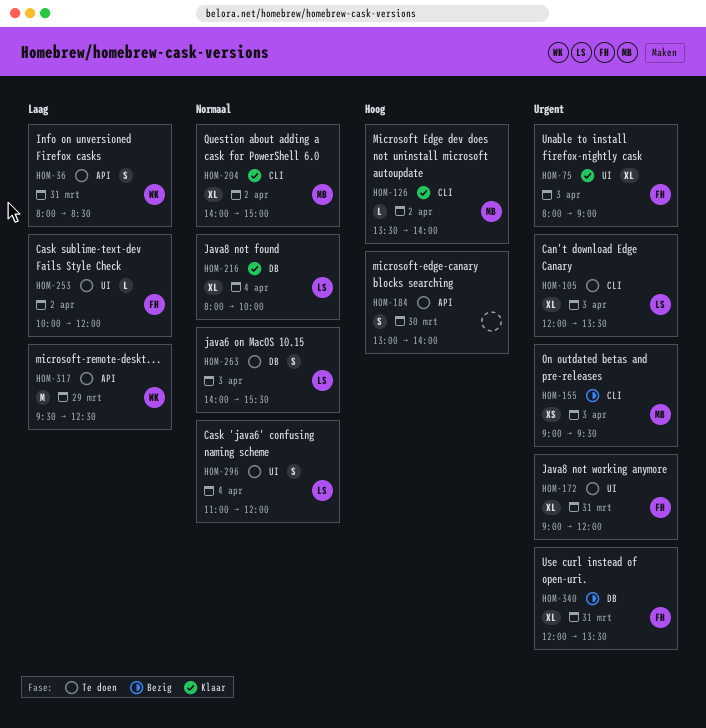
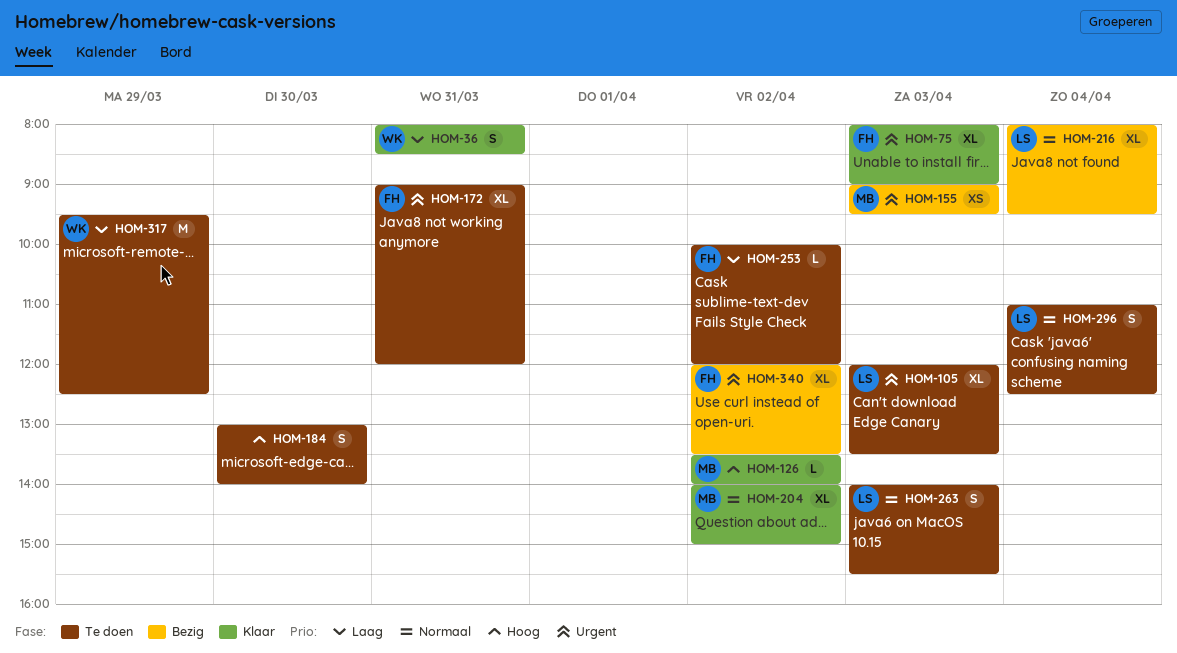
HOM-36, status: Te doen -> Klaar
HOM-216, status: Klaar -> Bezig
HOM-216, ends: 10:00 -> 09:30
HOM-296, ends: 12:00 -> 12:30
HOM-340, day: Mar 31 -> Apr 2

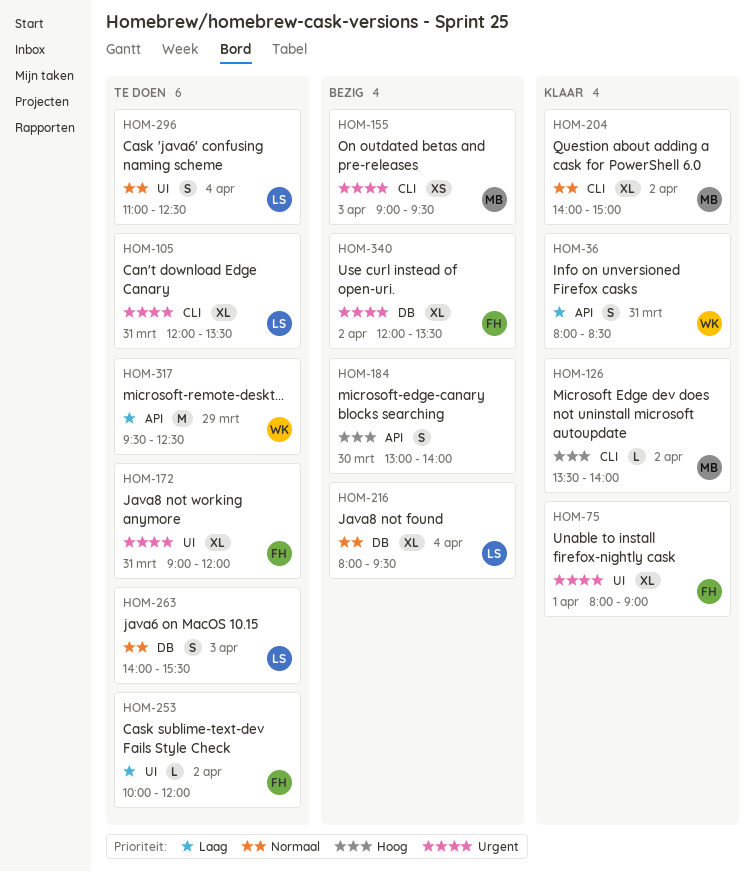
HOM-75, day: Apr 3 -> Apr 1
HOM-105, day: Apr 3 -> Mar 31
HOM-184, status: Te doen -> Bezig

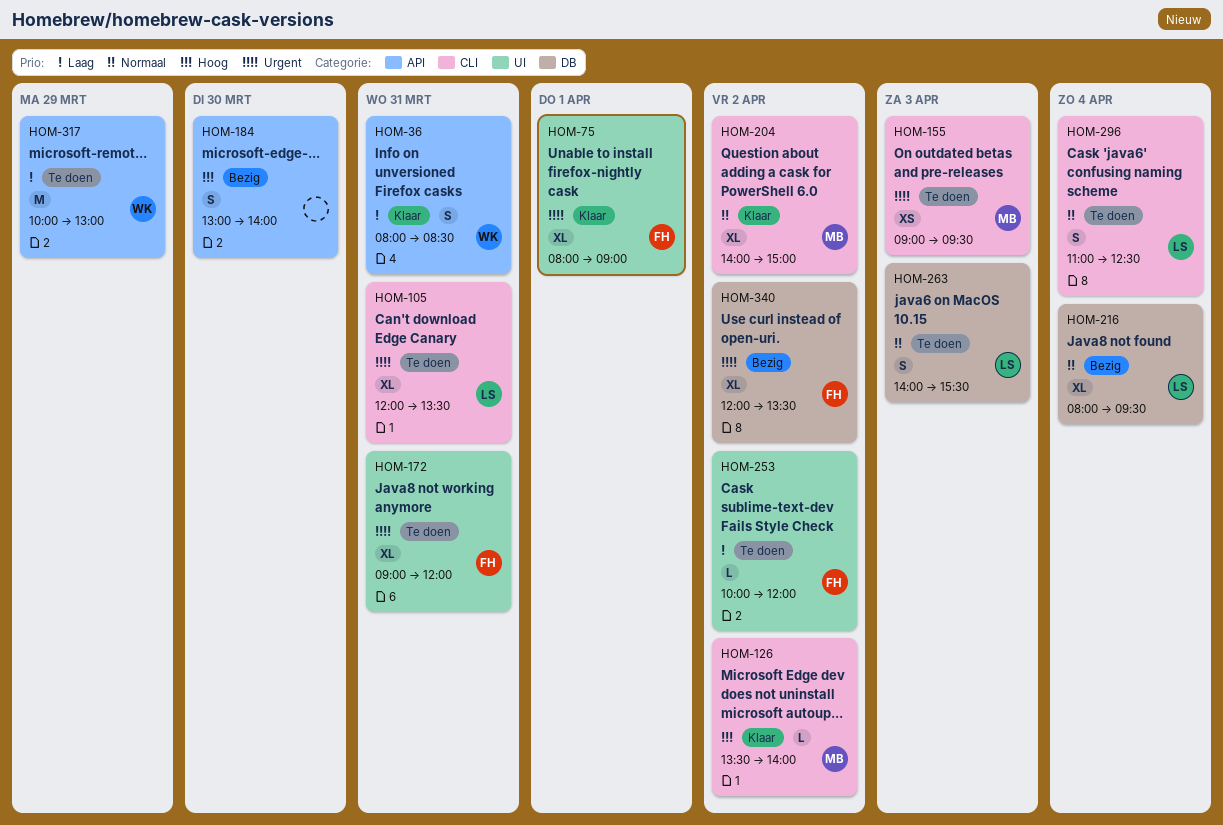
HOM-155, status: Bezig -> Te doen
HOM-296, label: UI -> CLI
HOM-317, begins: 09:30 -> 10:00
HOM-317, ends: 12:30 -> 13:00

